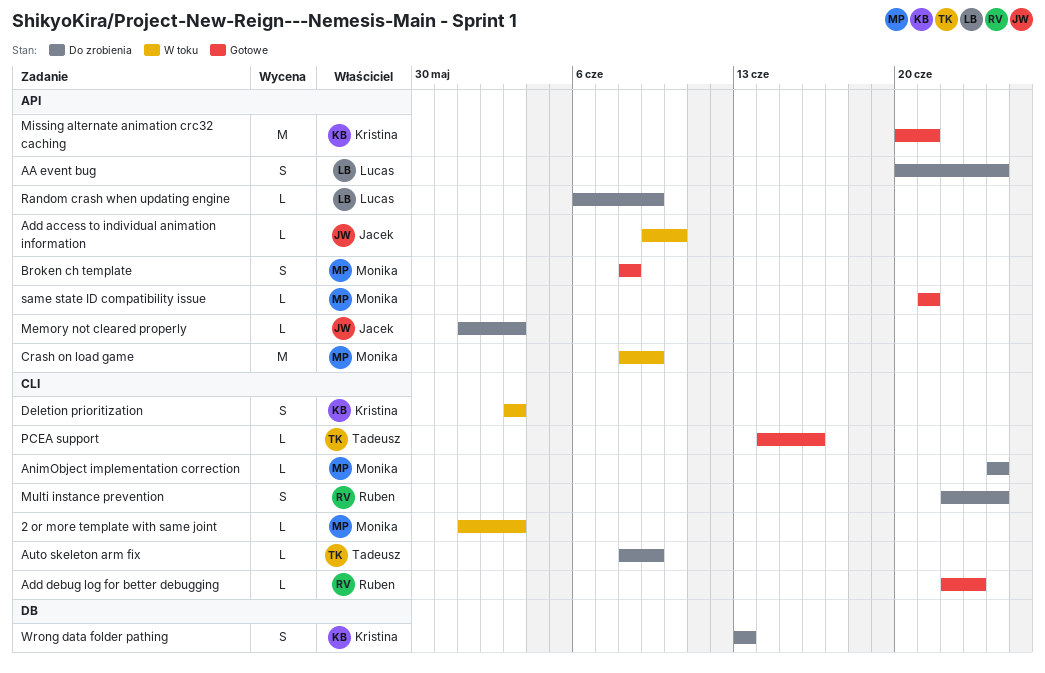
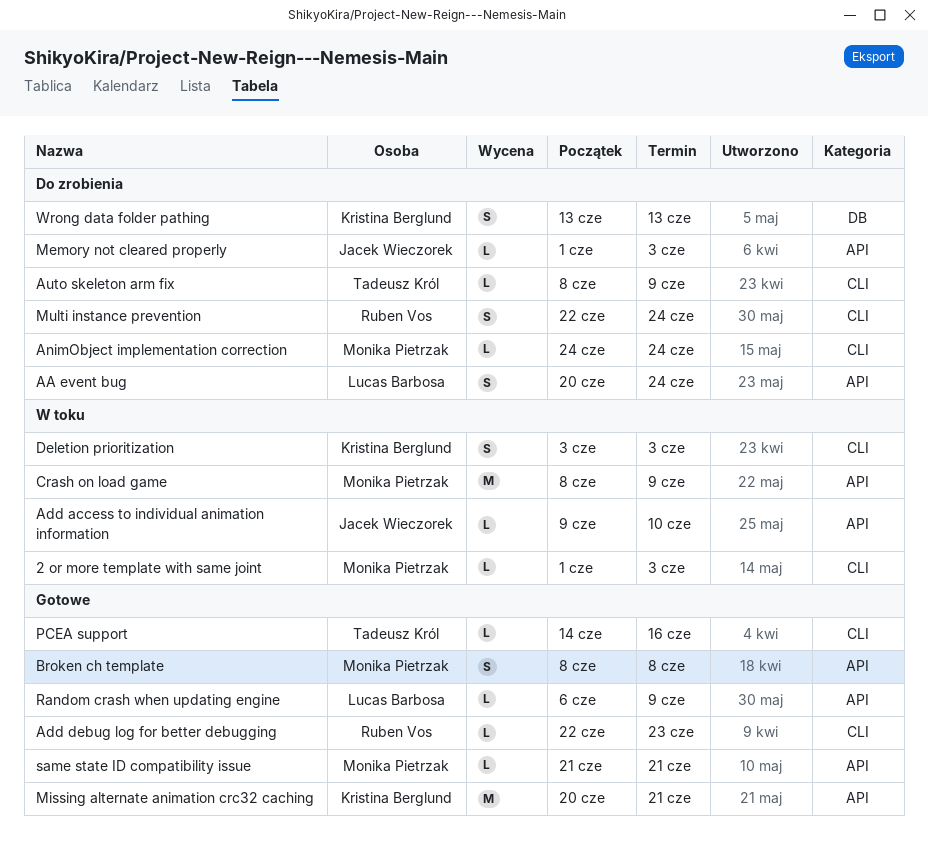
Random crash when updating engine, status: Do zrobienia -> Gotowe

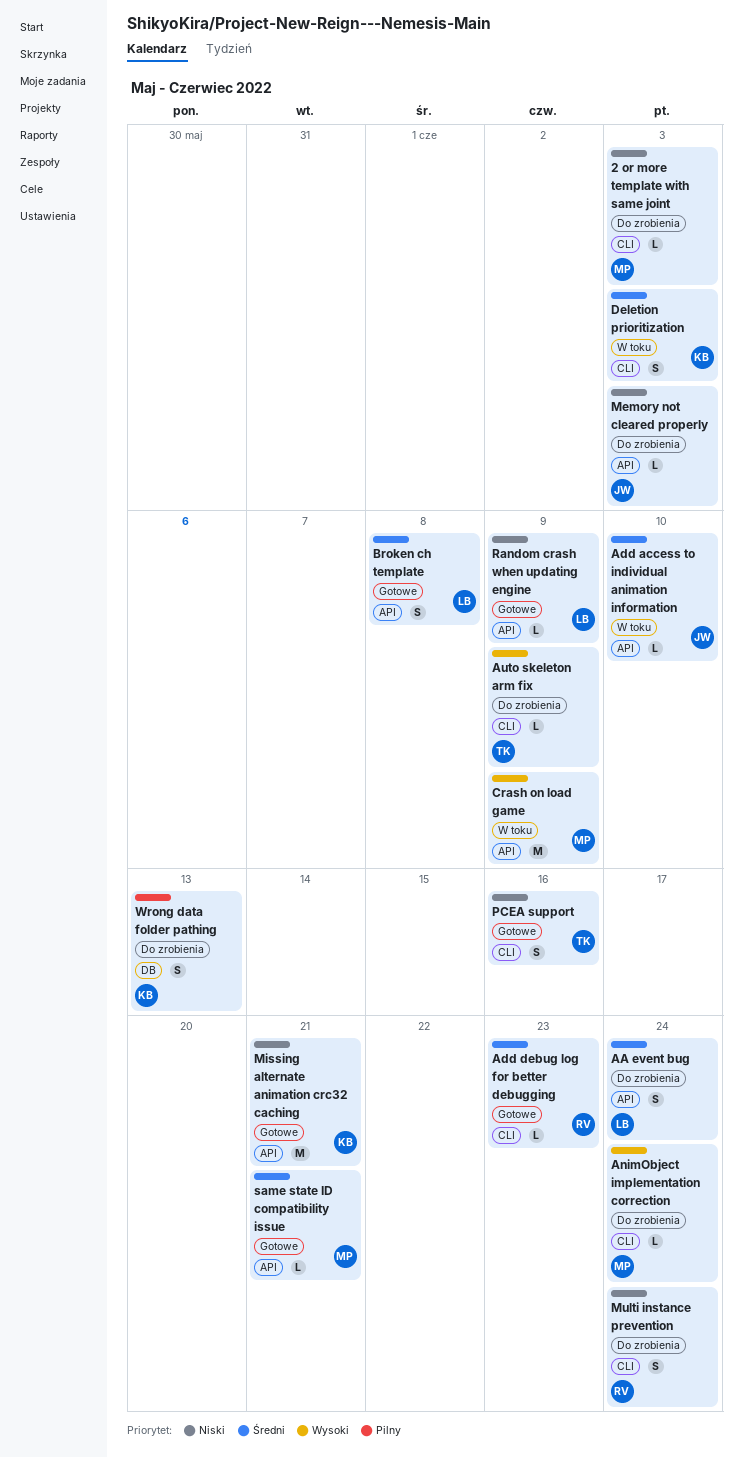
2 or more template with same joint, status: W toku -> Do zrobienia
Broken ch template, owner: Monika Pietrzak -> Lucas Barbosa
PCEA support, estimate: L -> S

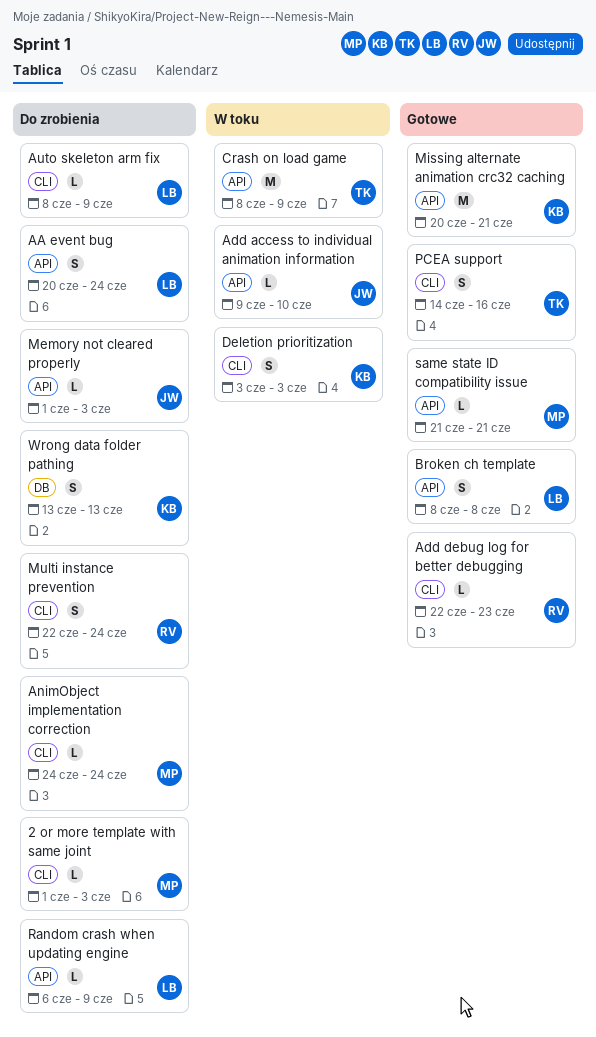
Auto skeleton arm fix, owner: TK -> LB
Crash on load game, owner: MP -> TK
Random crash when updating engine, status: Gotowe -> Do zrobienia

